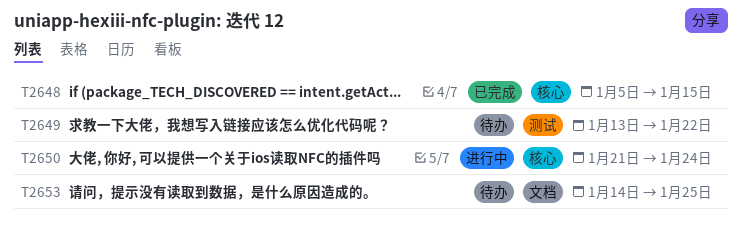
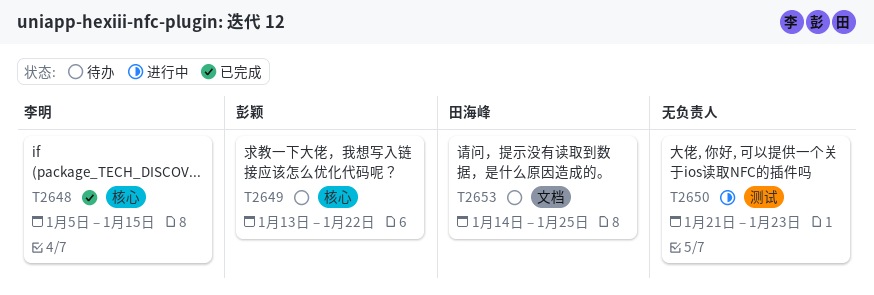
T2649, label: 测试 -> 核心
T2650, label: 核心 -> 测试
T2650, due: Jan 24 -> Jan 23

